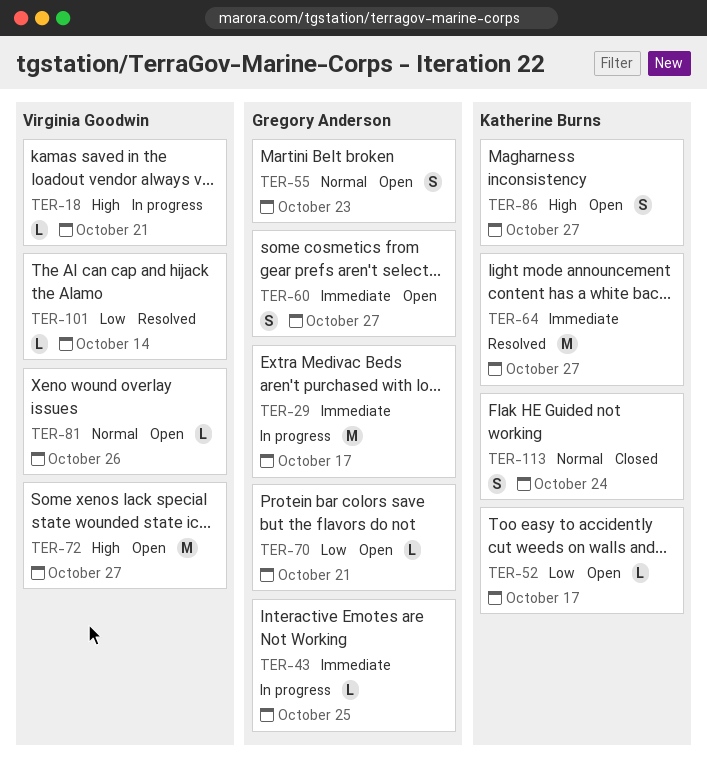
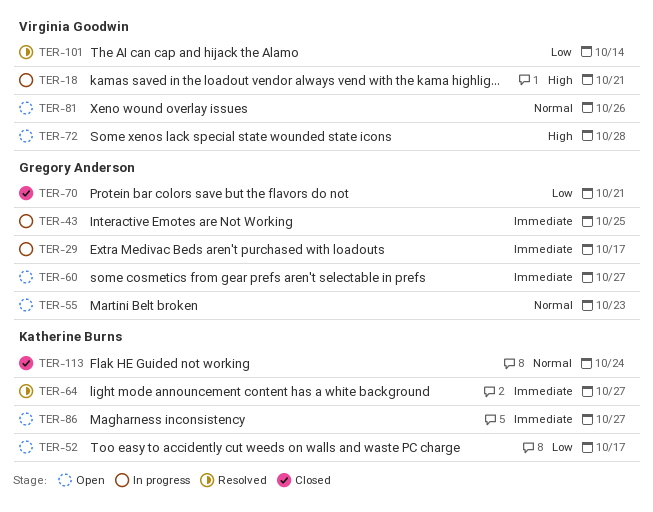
TER-70, status: Open -> Closed
TER-72, due: Oct 27 -> Oct 28
TER-86, priority: High -> Immediate

